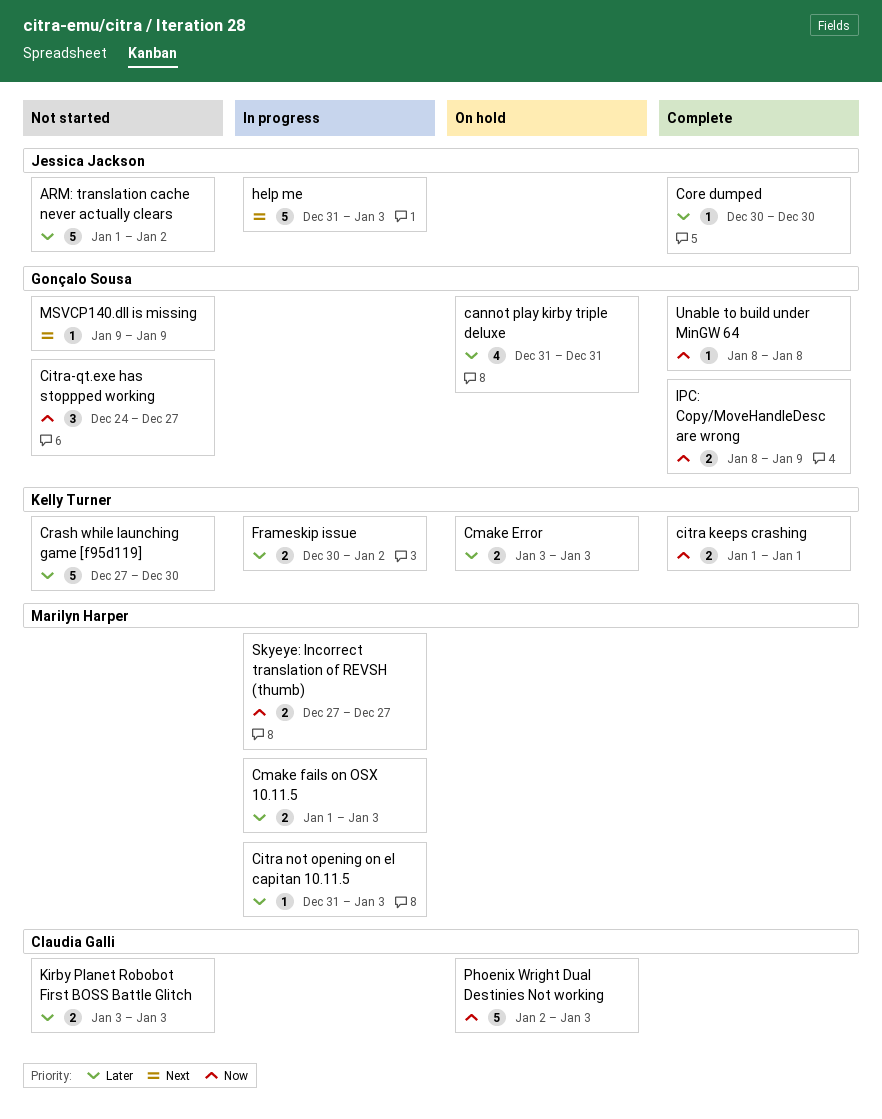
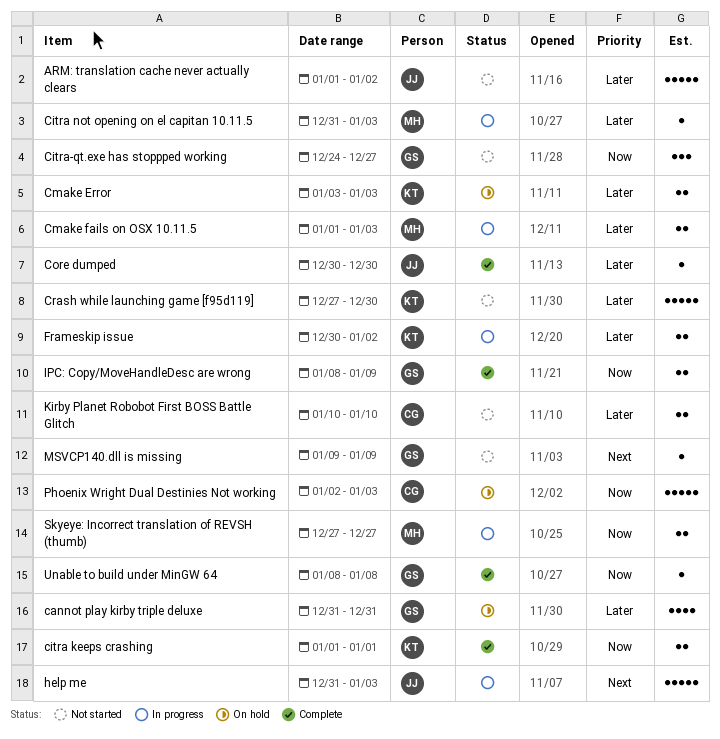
Kirby Planet Robobot First BOSS Battle Glitch, start: Jan 3 -> Jan 10
Kirby Planet Robobot First BOSS Battle Glitch, due: Jan 3 -> Jan 10

